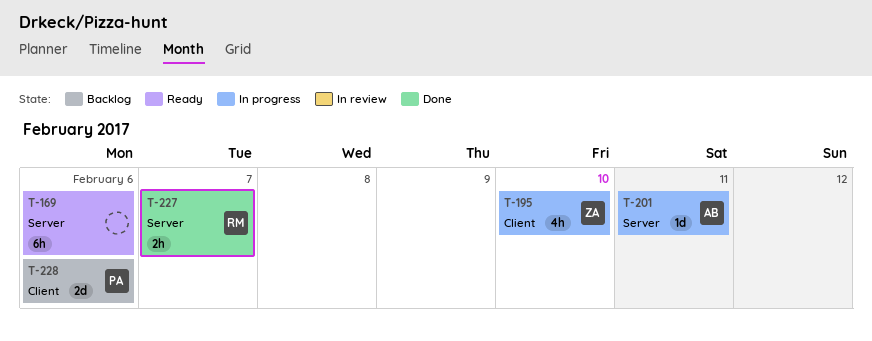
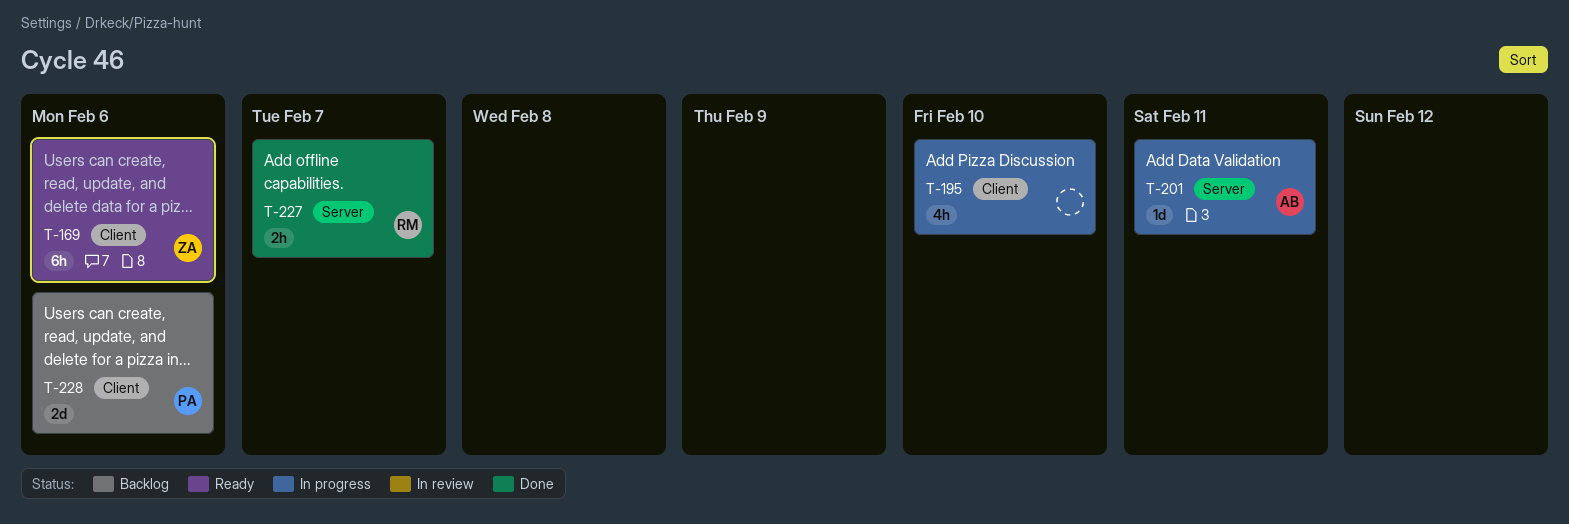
T-169, owner: none -> ZA
T-169, label: Server -> Client
T-195, owner: ZA -> none

